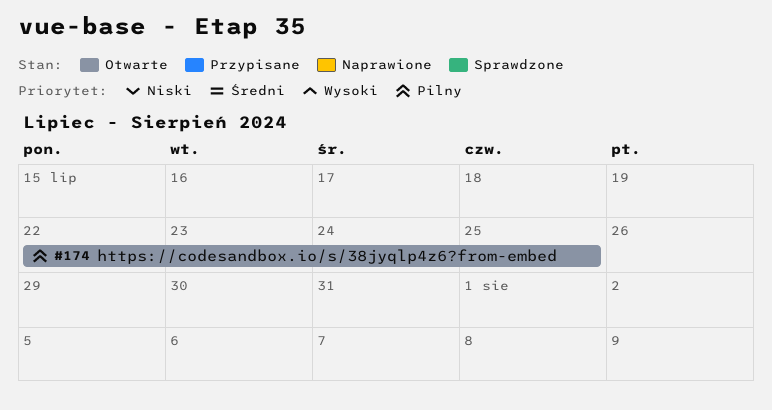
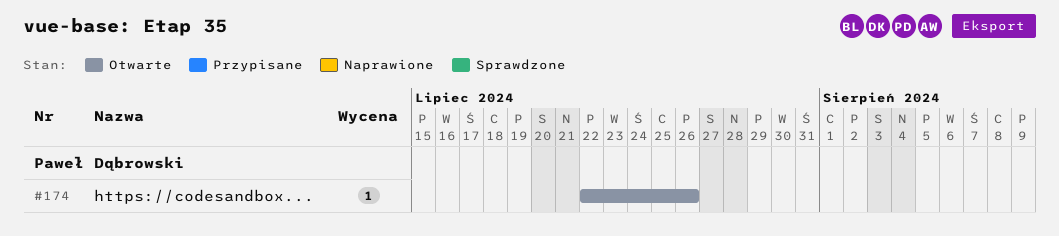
#174, due: Jul 25 -> Jul 26

